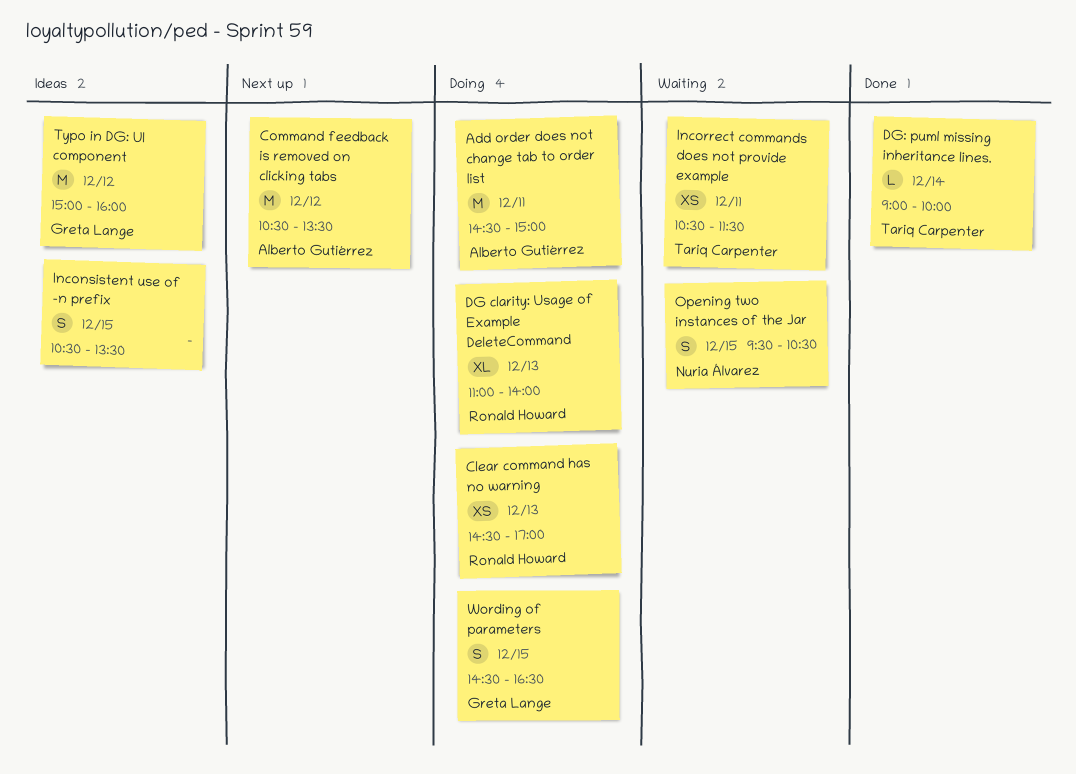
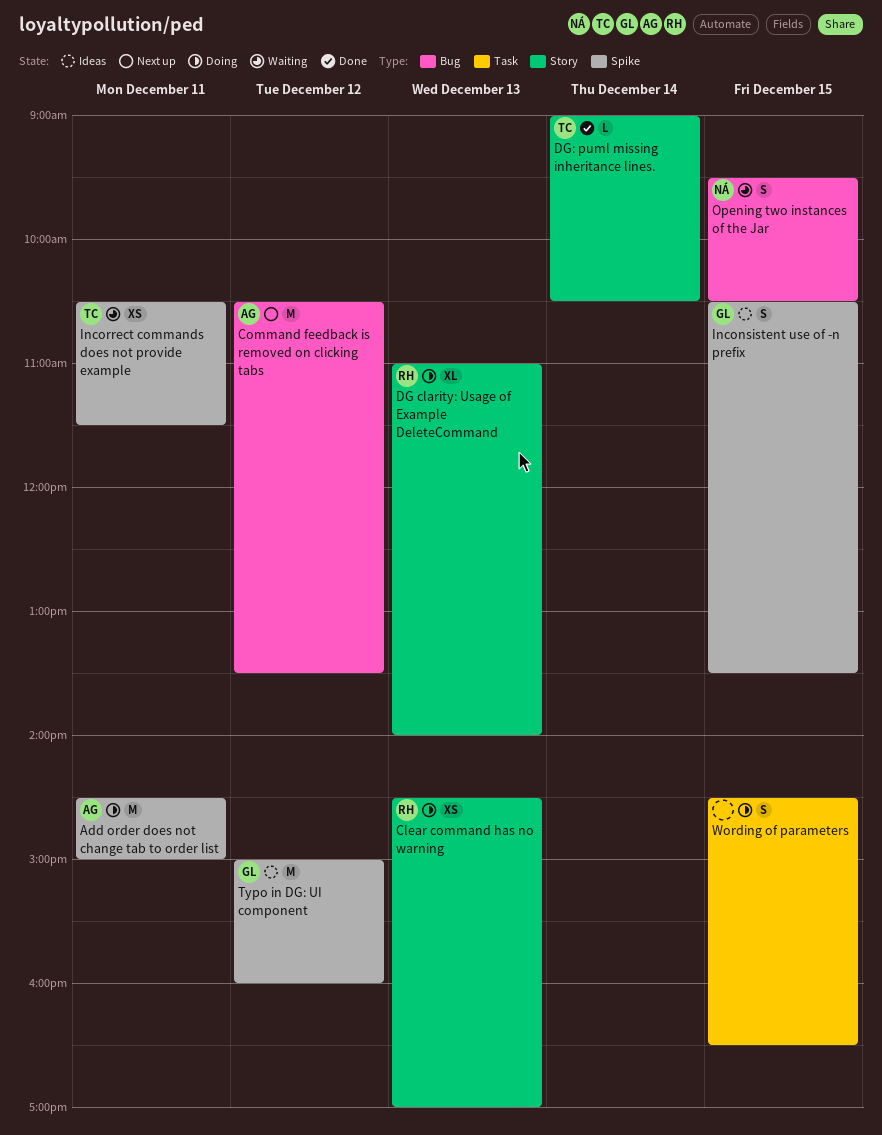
DG: puml missing inheritance lines., ends: 10:00 -> 10:30
Inconsistent use of -n prefix, owner: none -> Greta Lange
Wording of parameters, owner: Greta Lange -> none

